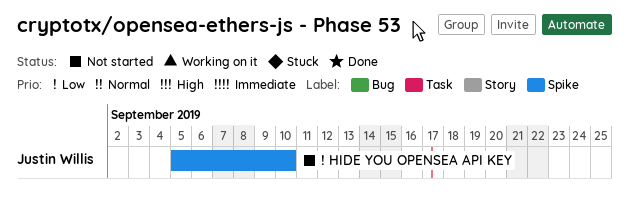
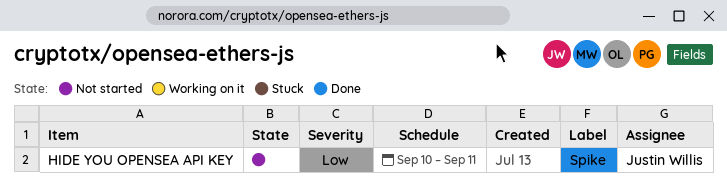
HIDE YOU OPENSEA API KEY, start: Sep 5 -> Sep 10
HIDE YOU OPENSEA API KEY, due: Sep 10 -> Sep 11

